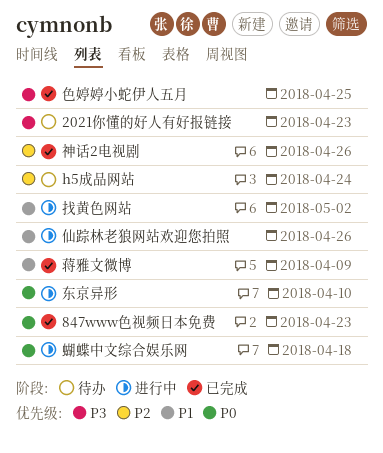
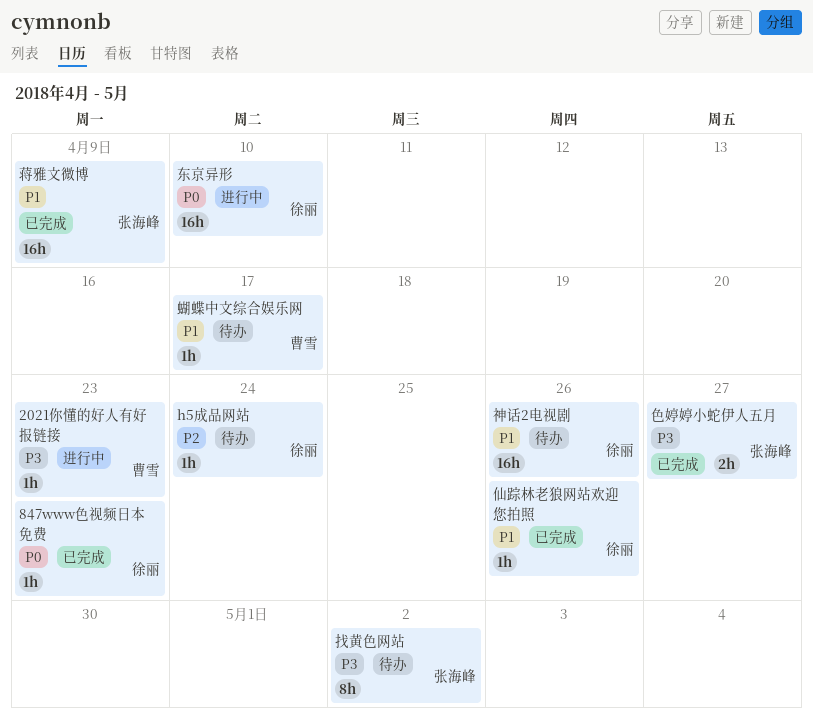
2021你懂的好人有好报链接, status: 待办 -> 进行中
仙踪林老狼网站欢迎您拍照, status: 进行中 -> 已完成
找黄色网站, status: 进行中 -> 待办
找黄色网站, priority: P1 -> P3
神话2电视剧, status: 已完成 -> 待办
神话2电视剧, priority: P2 -> P1
色婷婷小蛇伊人五月, due: Apr 25 -> Apr 27
蝴蝶中文综合娱乐网, status: 进行中 -> 待办
蝴蝶中文综合娱乐网, priority: P0 -> P1
蝴蝶中文综合娱乐网, due: Apr 18 -> Apr 17

